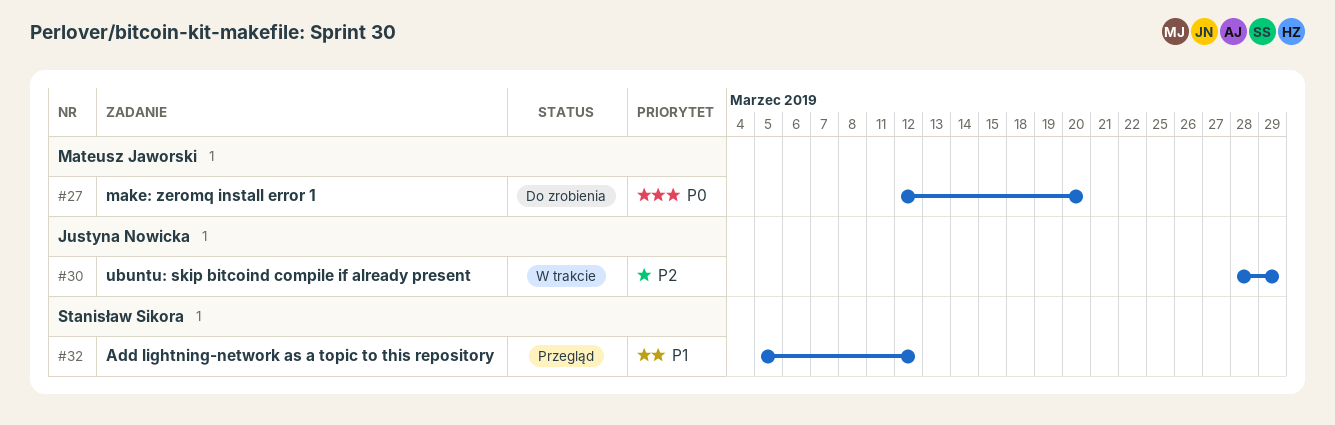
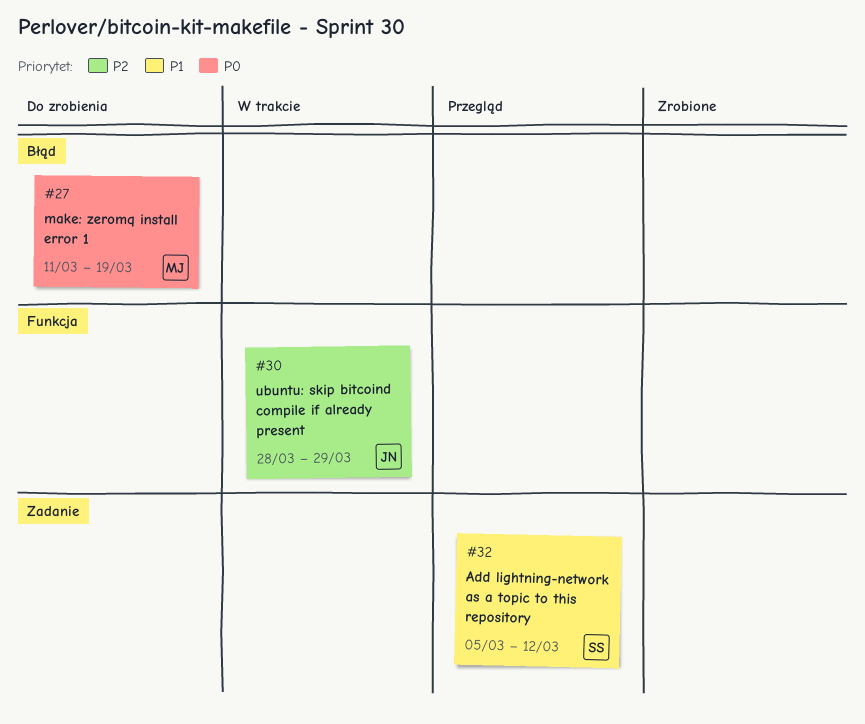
#27, start: Mar 12 -> Mar 11
#27, due: Mar 20 -> Mar 19

